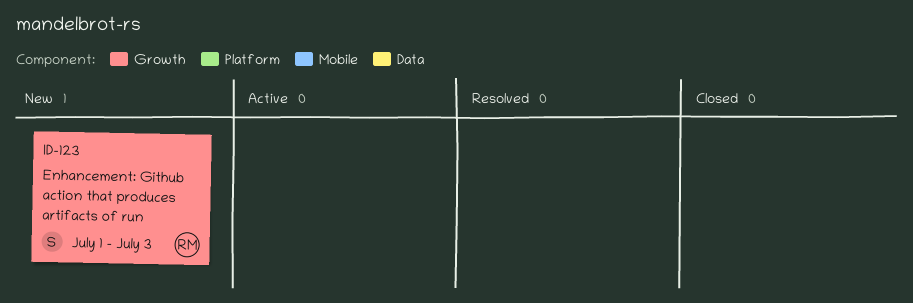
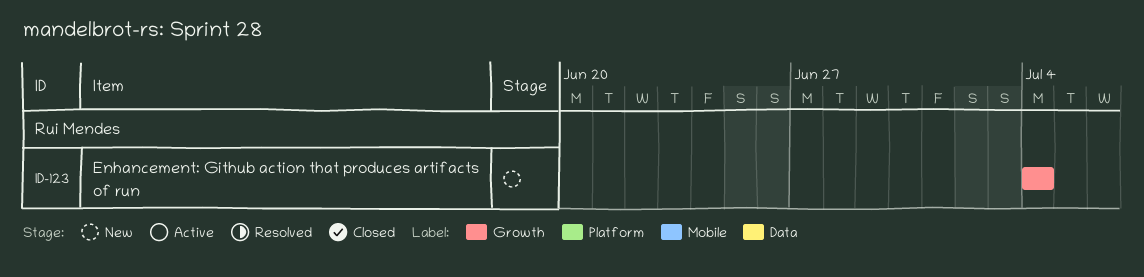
ID-123, start: Jul 1 -> Jul 4
ID-123, due: Jul 3 -> Jul 4

